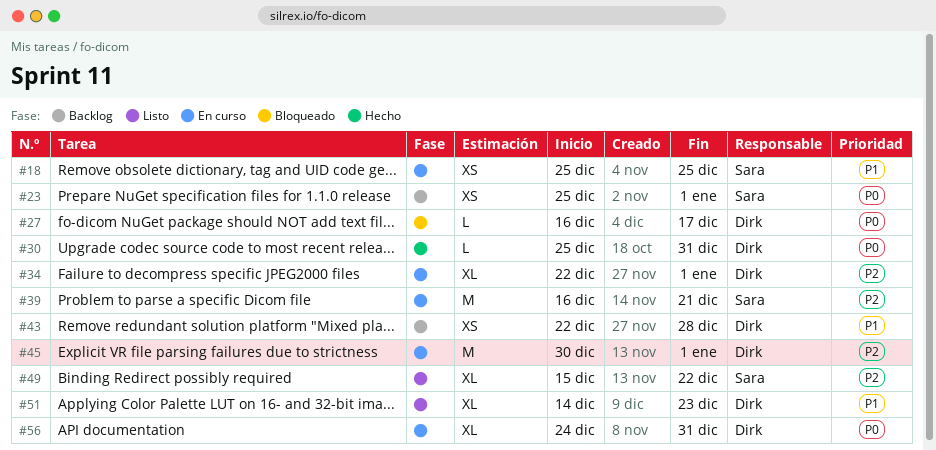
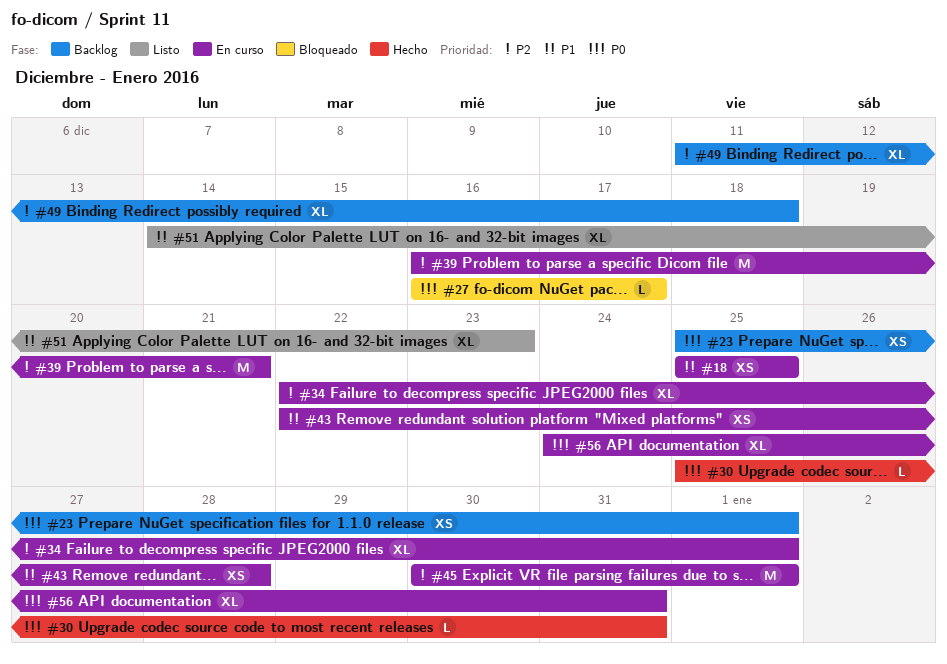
#43, status: Backlog -> En curso
#49, status: Listo -> Backlog
#49, start: Dec 15 -> Dec 11
#49, due: Dec 22 -> Dec 18

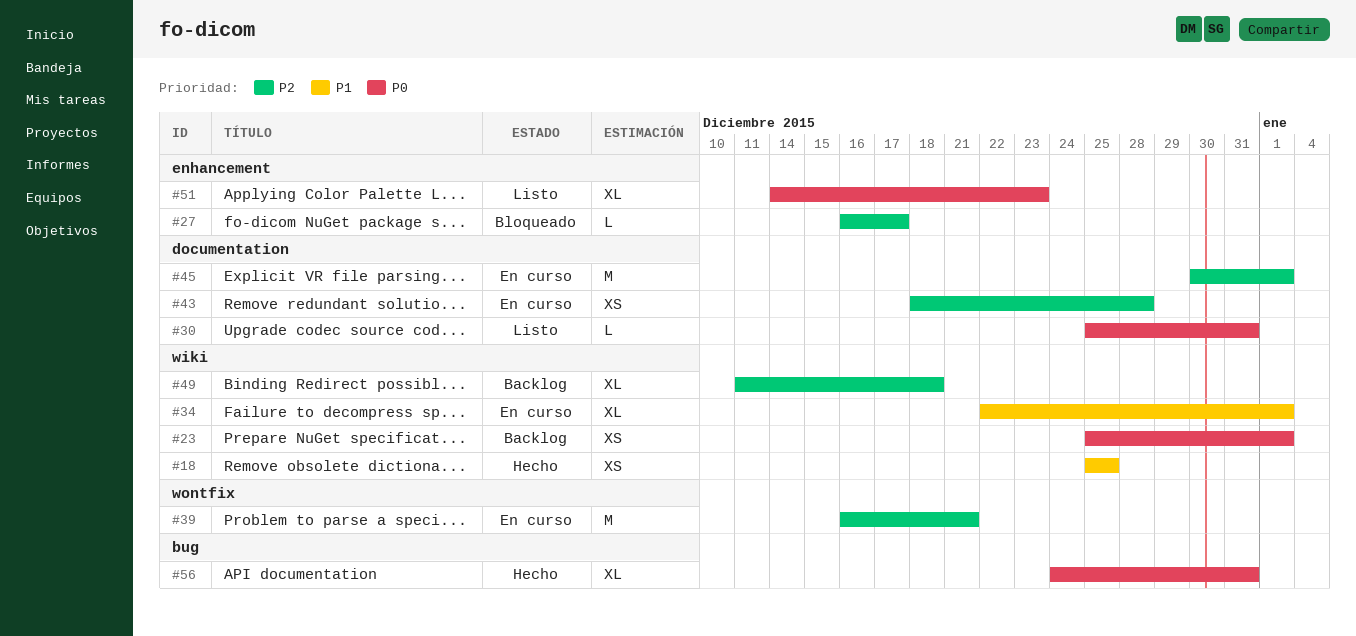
#18, status: En curso -> Hecho
#27, priority: P0 -> P2
#30, status: Hecho -> Listo
#34, priority: P2 -> P1
#43, priority: P1 -> P2
#43, start: Dec 22 -> Dec 18
#51, priority: P1 -> P0
#56, status: En curso -> Hecho

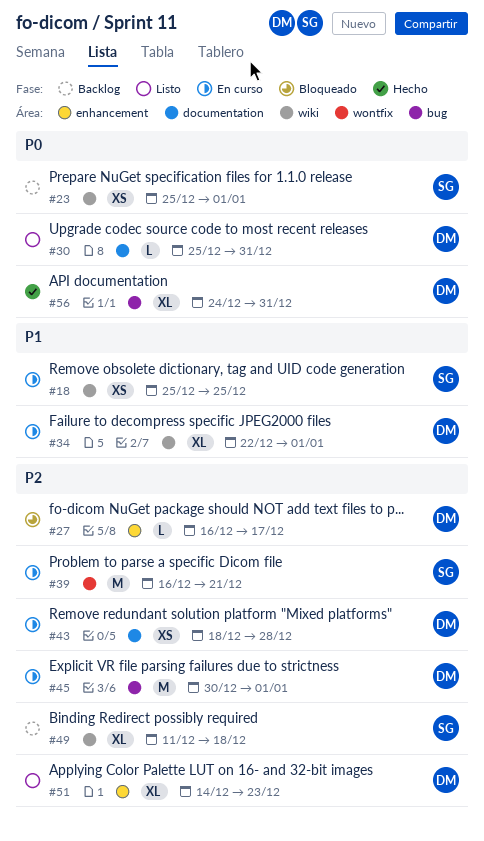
#18, status: Hecho -> En curso
#45, label: documentation -> bug
#51, priority: P0 -> P2

